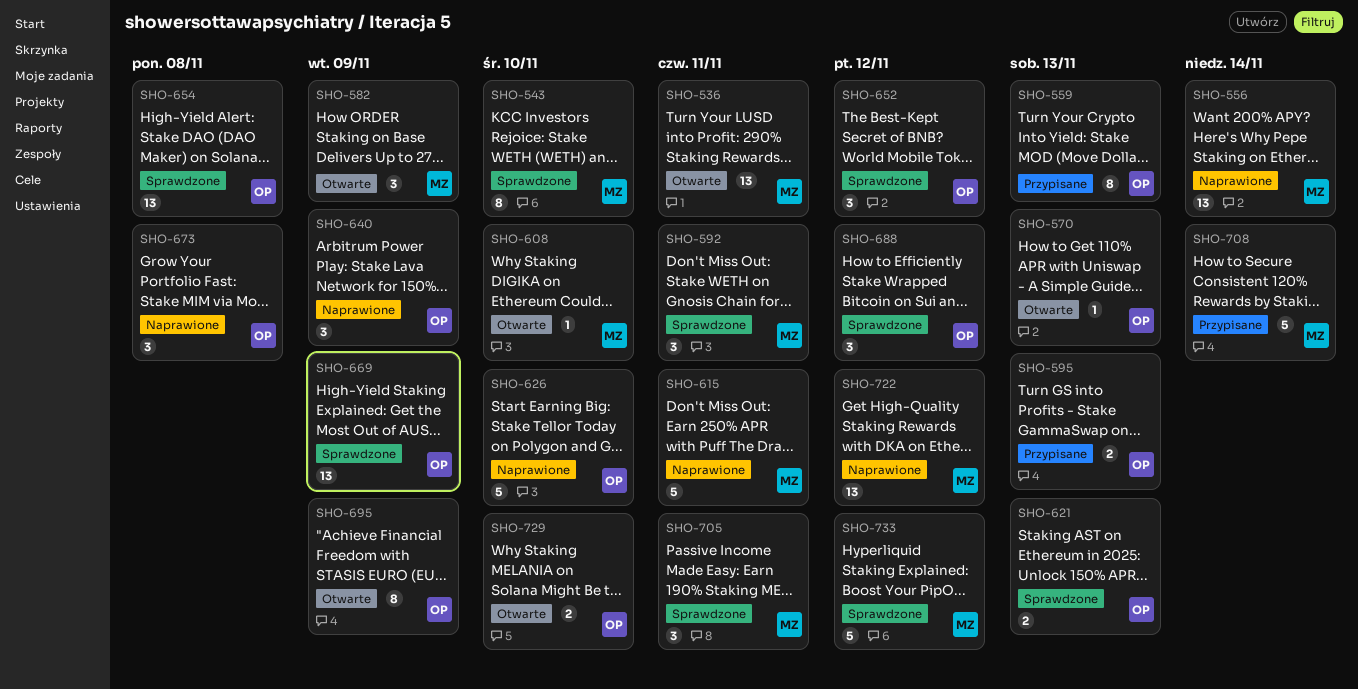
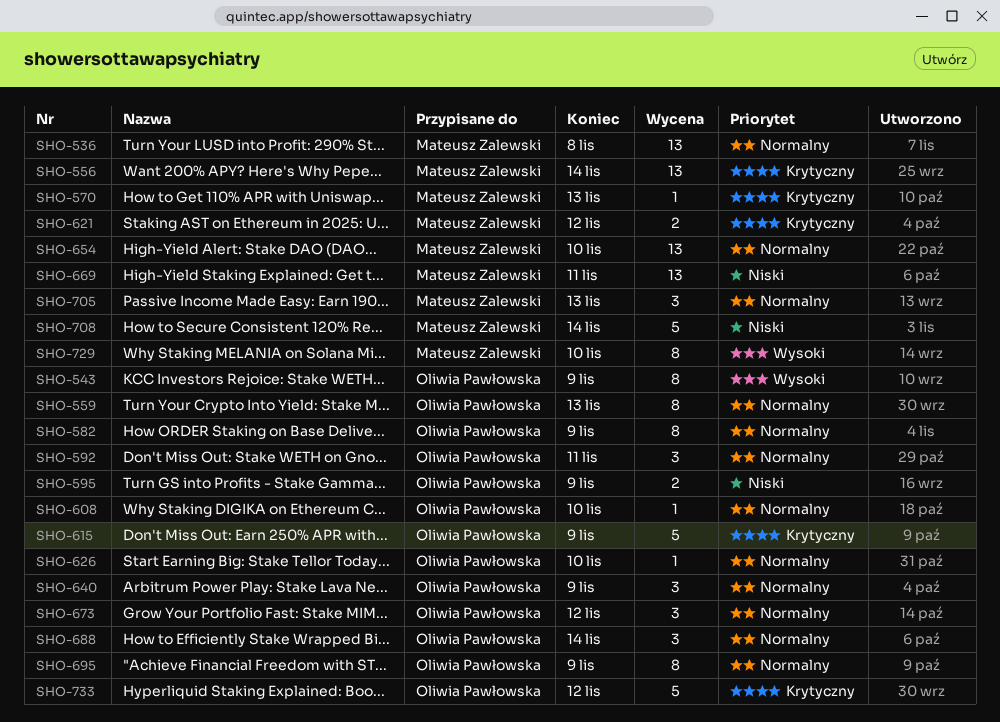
SHO-536, due: Nov 11 -> Nov 8
SHO-543, owner: Mateusz Zalewski -> Oliwia Pawłowska
SHO-543, due: Nov 10 -> Nov 9
SHO-570, owner: Oliwia Pawłowska -> Mateusz Zalewski
SHO-582, owner: Mateusz Zalewski -> Oliwia Pawłowska
SHO-582, estimate: 3 -> 8
SHO-592, owner: Mateusz Zalewski -> Oliwia Pawłowska
SHO-595, due: Nov 13 -> Nov 9
SHO-608, owner: Mateusz Zalewski -> Oliwia Pawłowska
SHO-615, owner: Mateusz Zalewski -> Oliwia Pawłowska
SHO-615, due: Nov 11 -> Nov 9
SHO-621, owner: Oliwia Pawłowska -> Mateusz Zalewski
SHO-621, due: Nov 13 -> Nov 12
SHO-626, estimate: 5 -> 1
SHO-652: present -> none
SHO-654, owner: Oliwia Pawłowska -> Mateusz Zalewski
SHO-654, due: Nov 8 -> Nov 10
SHO-669, owner: Oliwia Pawłowska -> Mateusz Zalewski
SHO-669, due: Nov 9 -> Nov 11
SHO-673, due: Nov 8 -> Nov 12
SHO-688, due: Nov 12 -> Nov 14
SHO-705, due: Nov 11 -> Nov 13
SHO-722: present -> none
SHO-729, owner: Oliwia Pawłowska -> Mateusz Zalewski
SHO-729, estimate: 2 -> 8
SHO-733, owner: Mateusz Zalewski -> Oliwia Pawłowska

